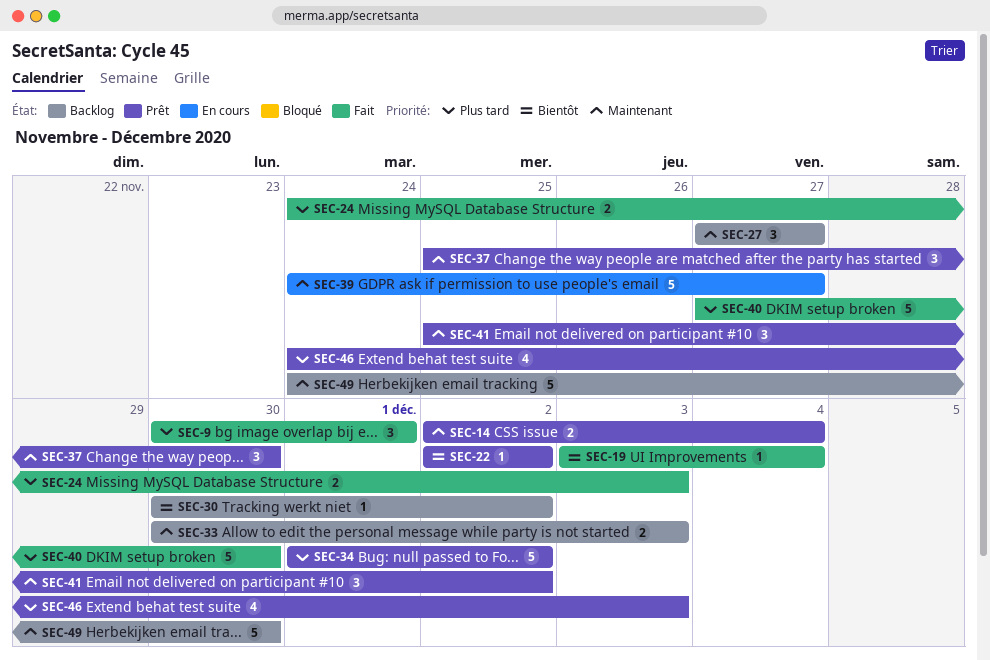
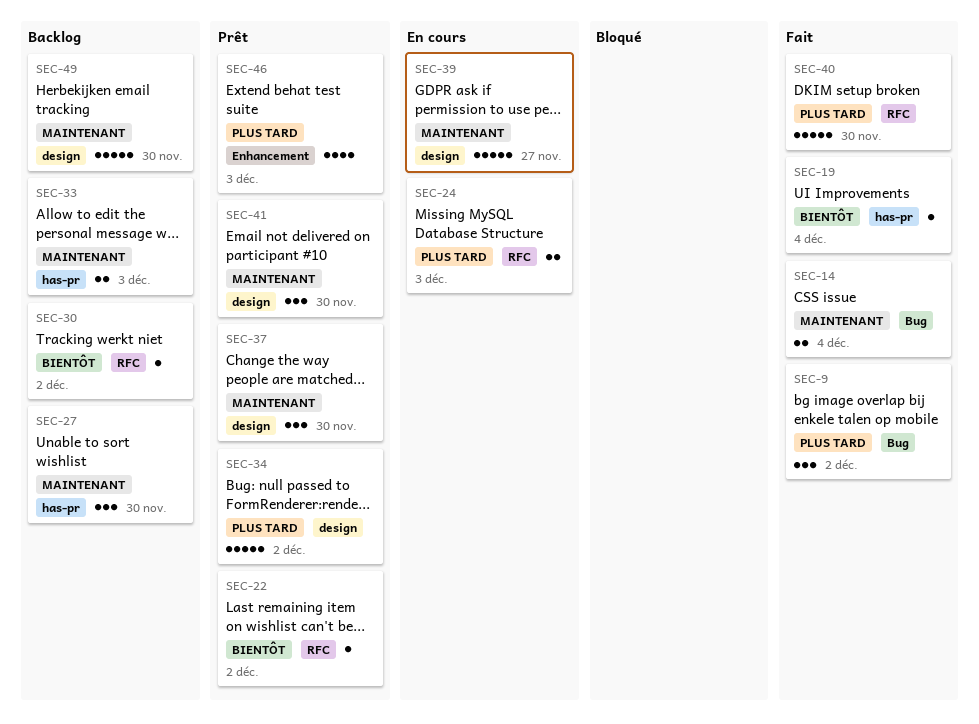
SEC-9, due: Dec 1 -> Dec 2
SEC-14, status: Prêt -> Fait
SEC-24, status: Fait -> En cours
SEC-27, due: Nov 27 -> Nov 30
SEC-41, due: Dec 2 -> Nov 30

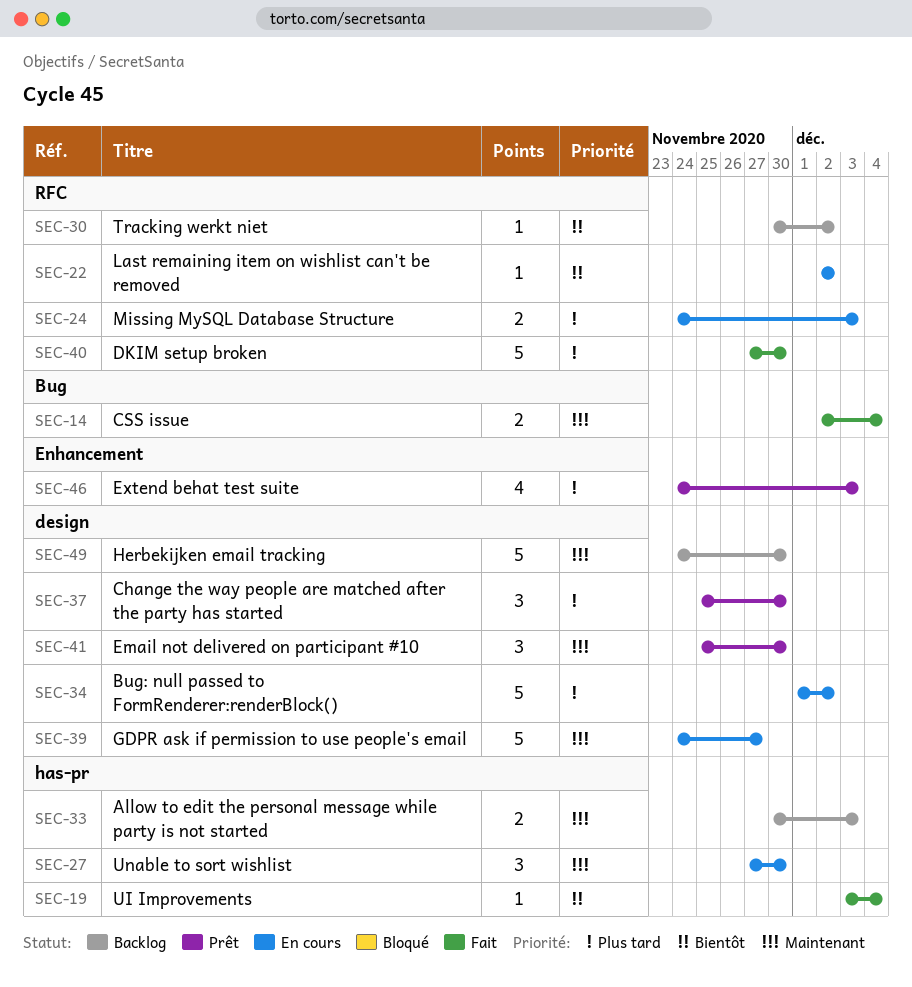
SEC-9: present -> none
SEC-22, status: Prêt -> En cours
SEC-27, status: Backlog -> En cours
SEC-34, status: Prêt -> En cours
SEC-37, priority: Maintenant -> Plus tard

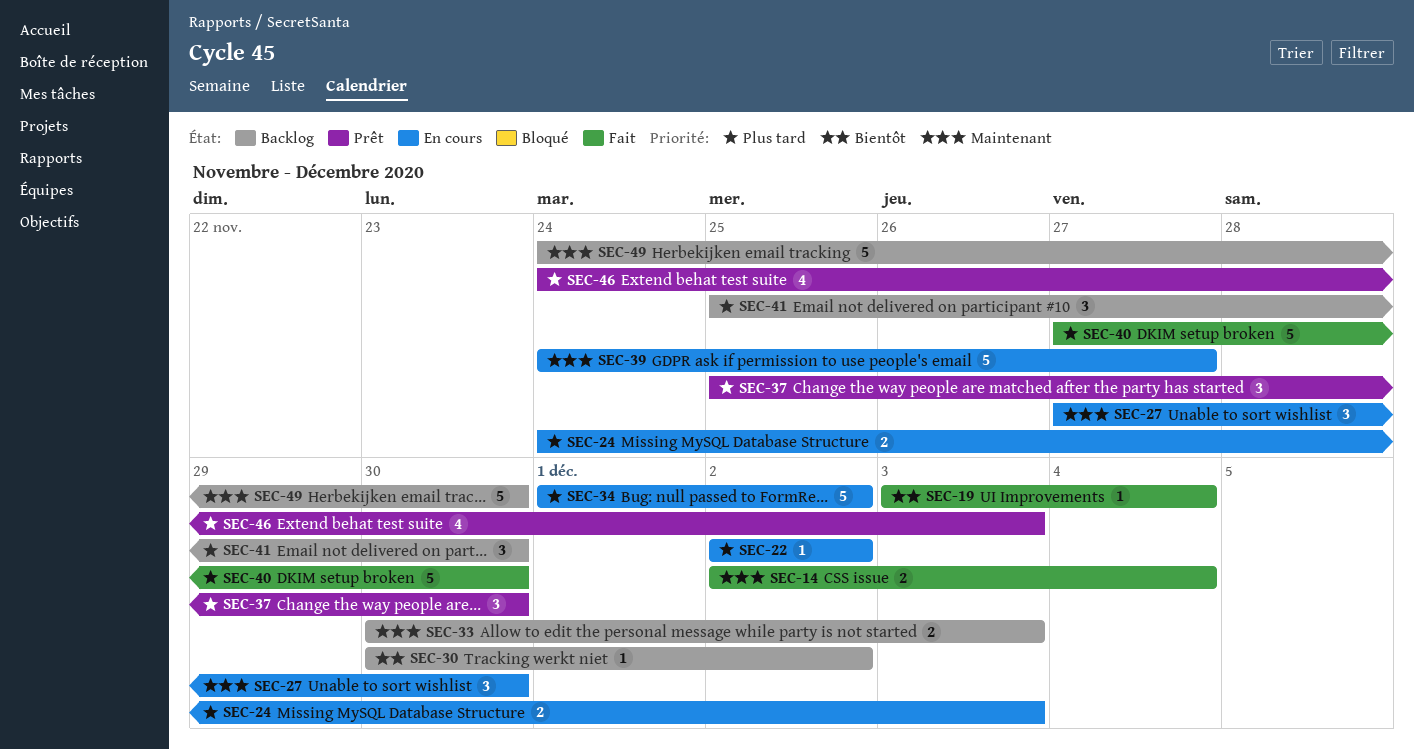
SEC-22, priority: Bientôt -> Plus tard
SEC-41, status: Prêt -> Backlog
SEC-41, priority: Maintenant -> Plus tard

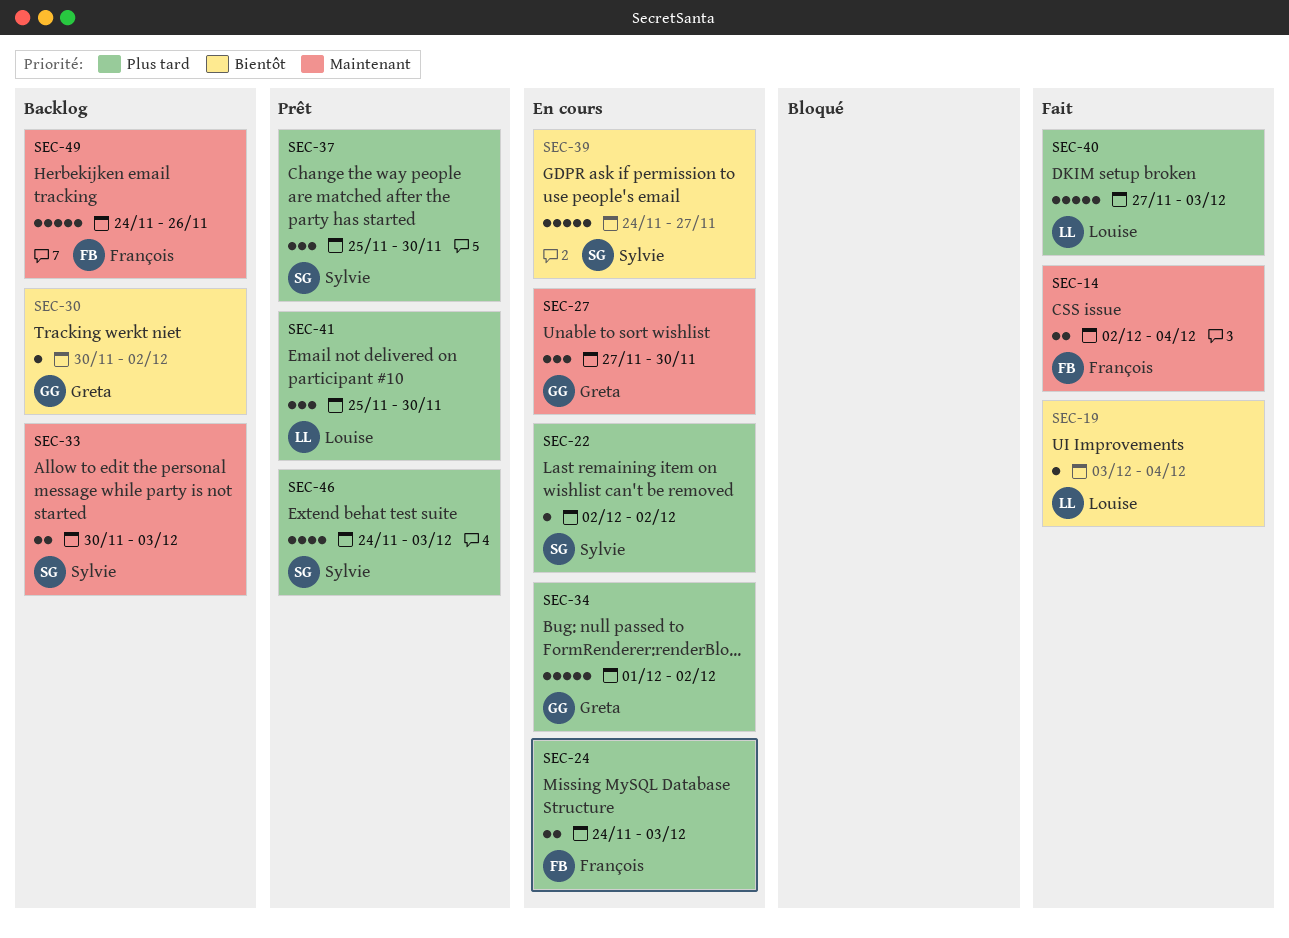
SEC-39, priority: Maintenant -> Bientôt
SEC-40, due: Nov 30 -> Dec 3
SEC-41, status: Backlog -> Prêt
SEC-49, due: Nov 30 -> Nov 26

